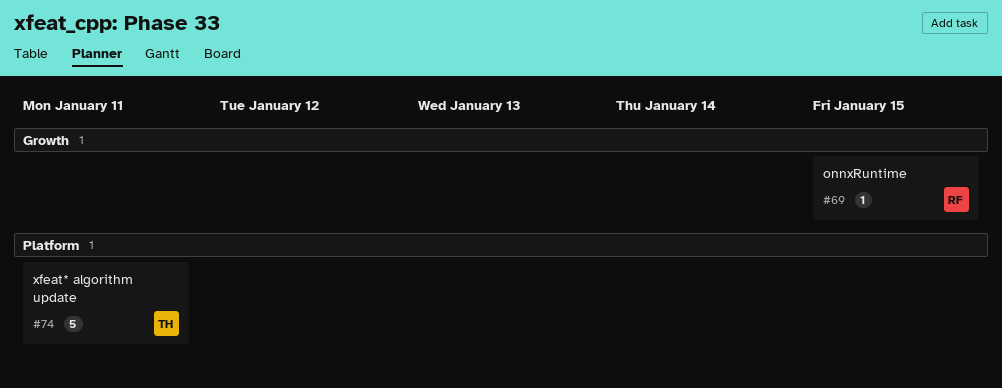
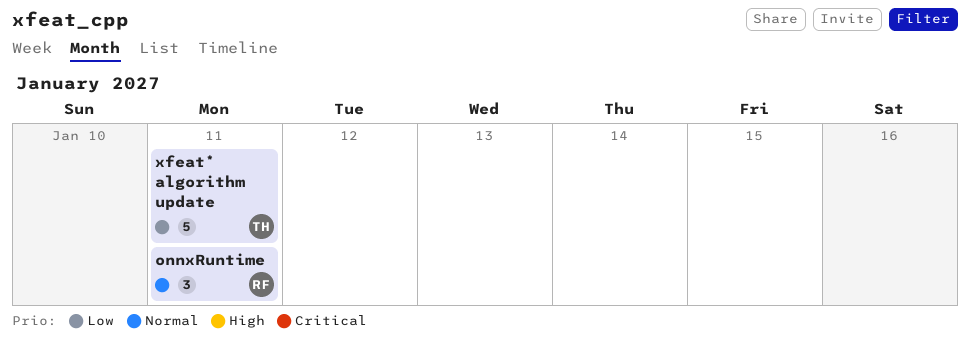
onnxRuntime, estimate: 1 -> 3
onnxRuntime, due: Jan 15 -> Jan 11

